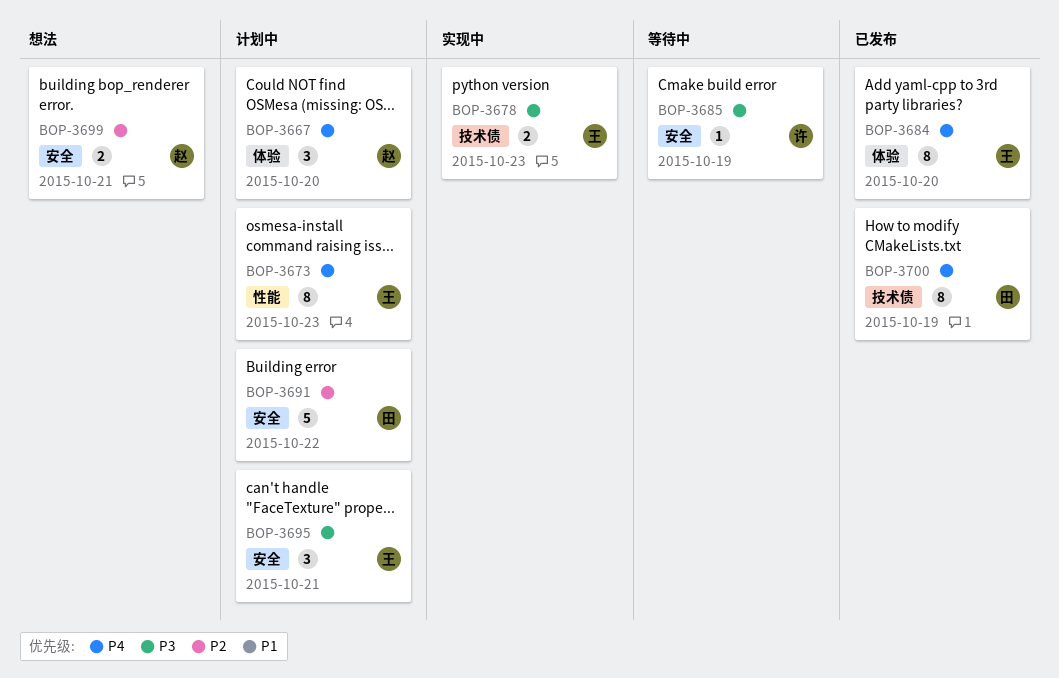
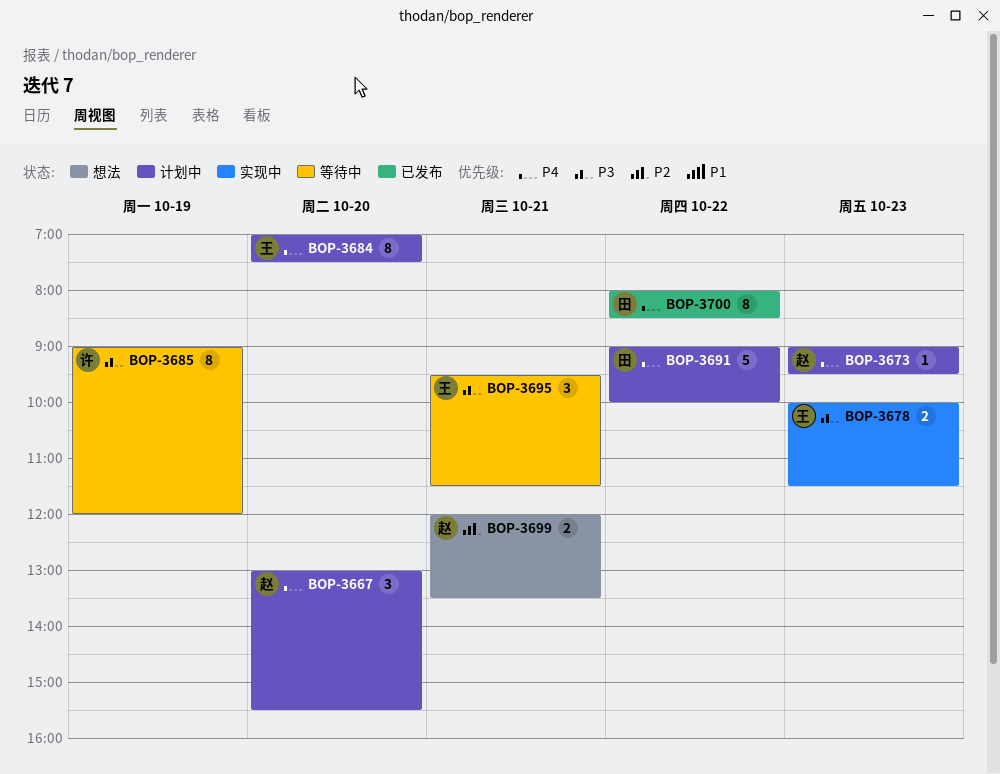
BOP-3673, owner: 王 -> 赵
BOP-3673, estimate: 8 -> 1
BOP-3684, status: 已发布 -> 计划中
BOP-3685, estimate: 1 -> 8
BOP-3691, priority: P2 -> P4
BOP-3695, status: 计划中 -> 等待中
BOP-3700, day: Oct 19 -> Oct 22

